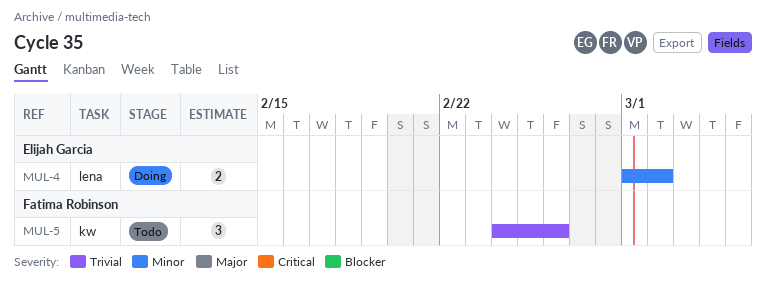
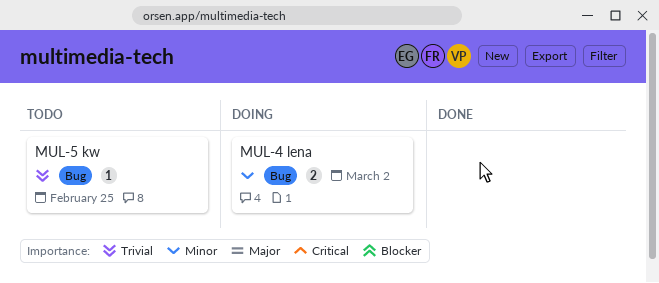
MUL-5, estimate: 3 -> 1
MUL-5, due: Feb 26 -> Feb 25

